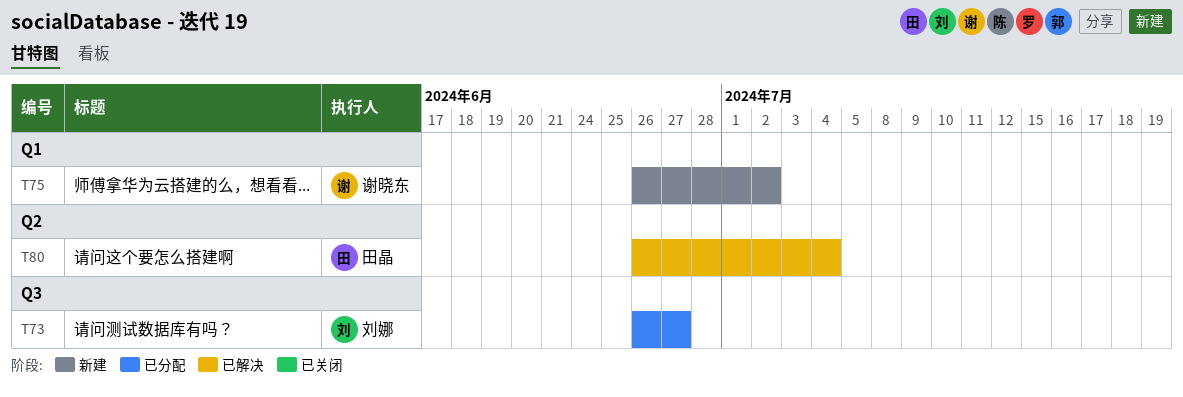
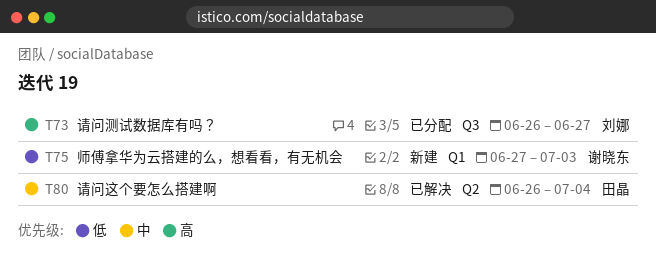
T75, start: Jun 26 -> Jun 27
T75, due: Jul 2 -> Jul 3

